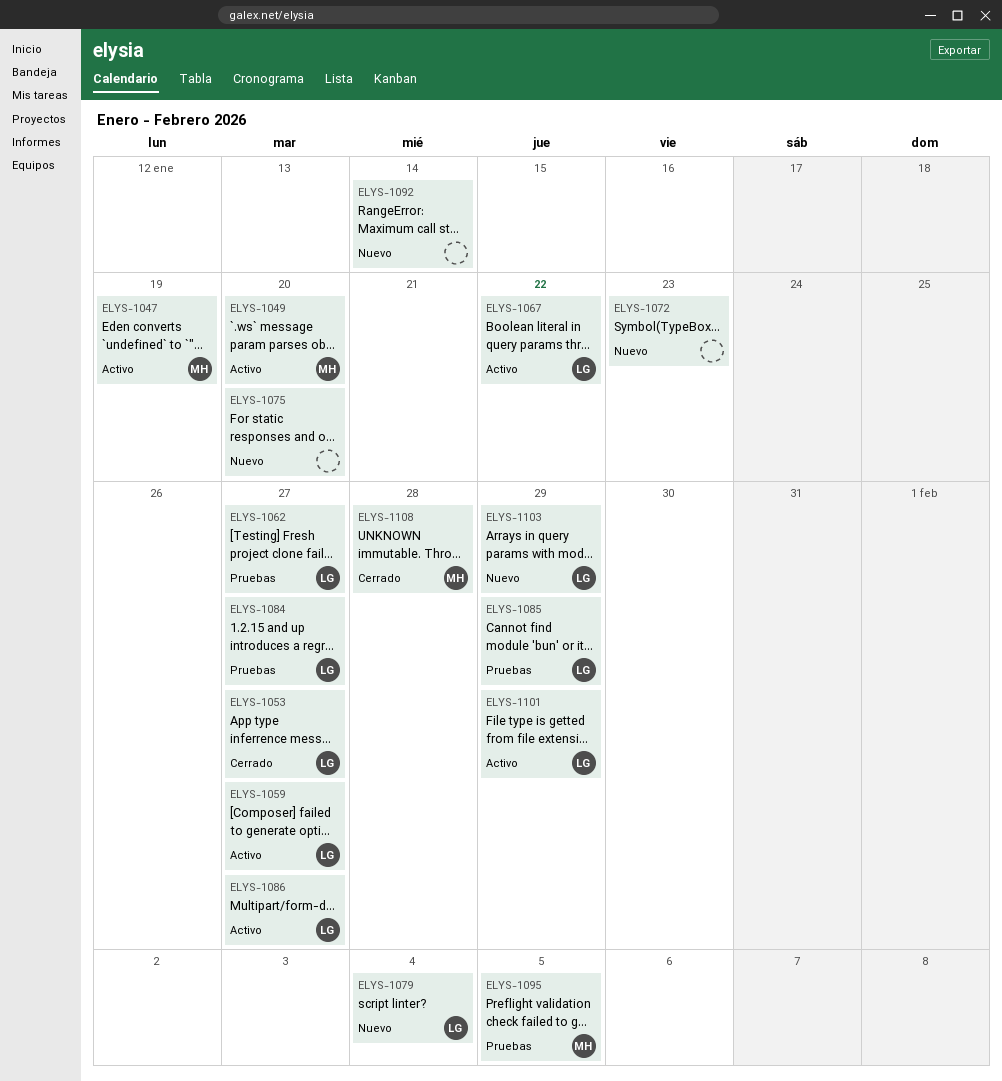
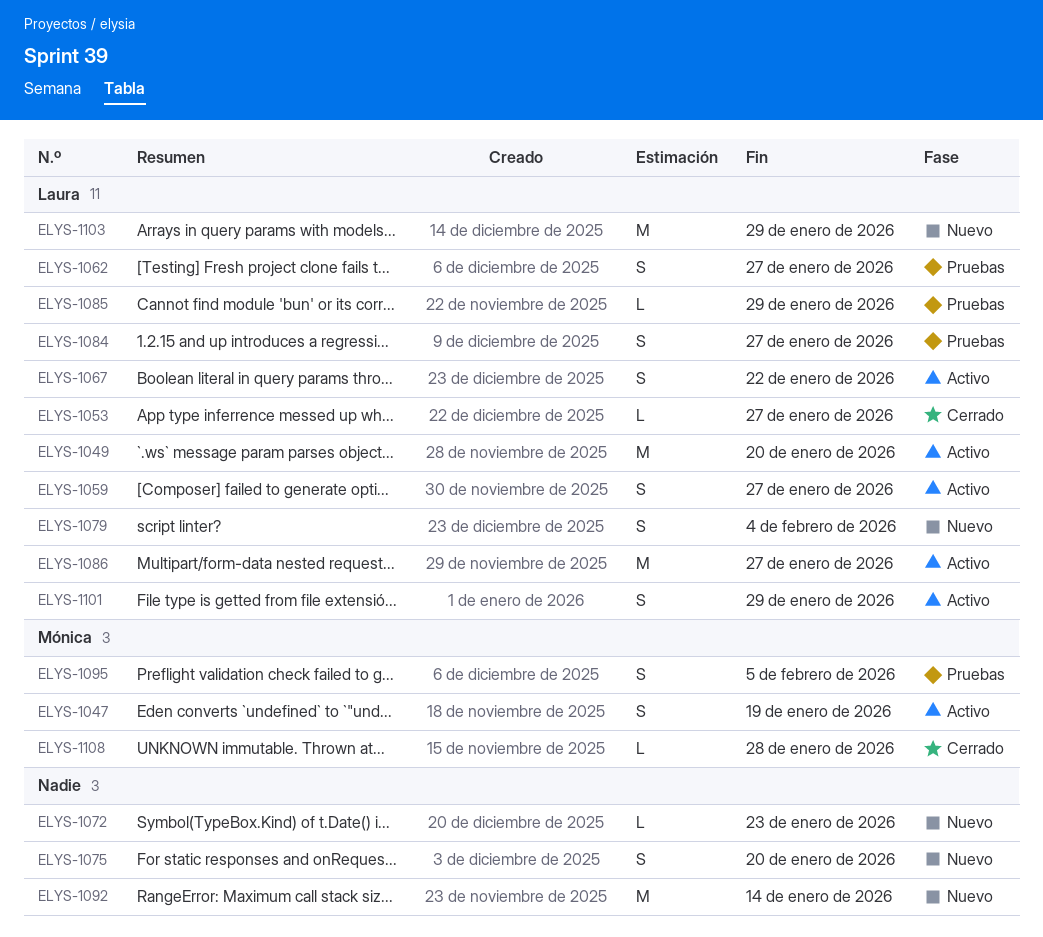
ELYS-1049, owner: Mónica -> Laura

